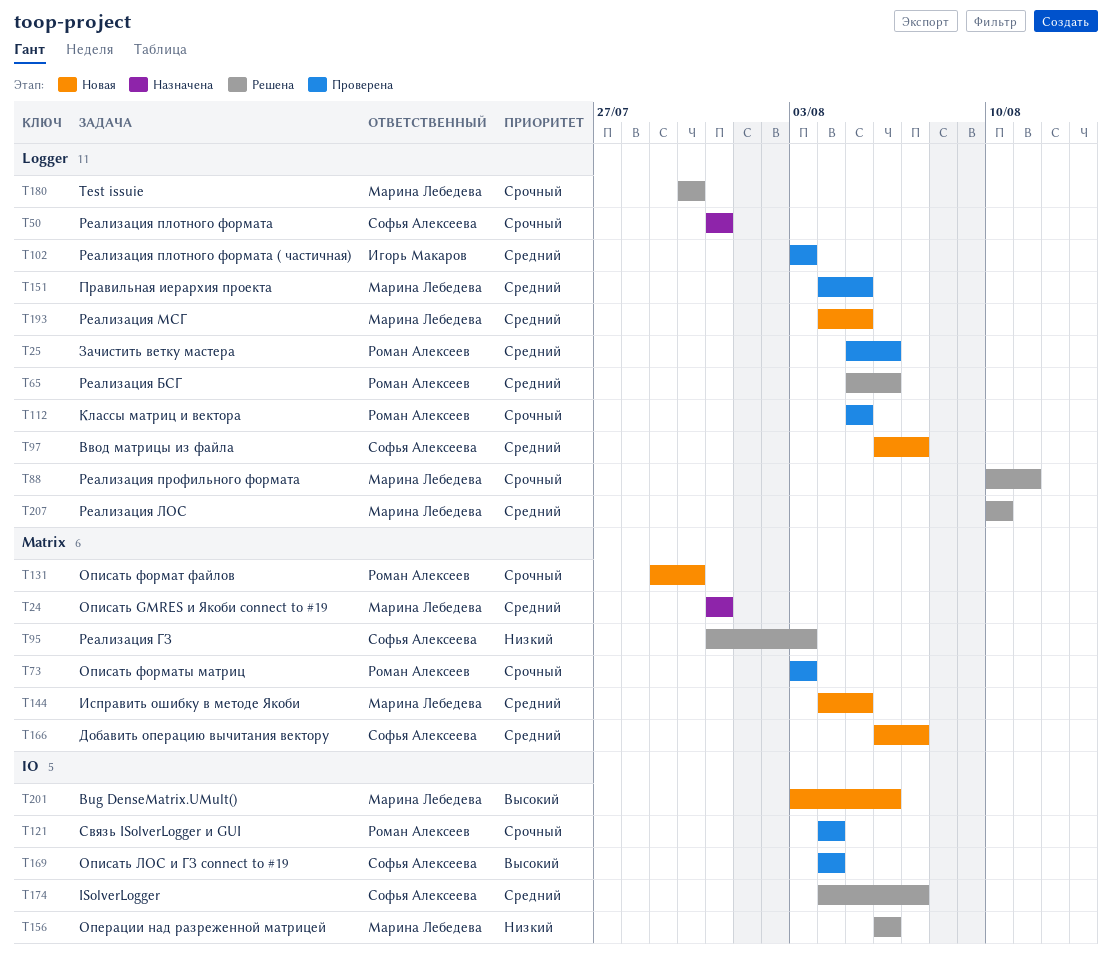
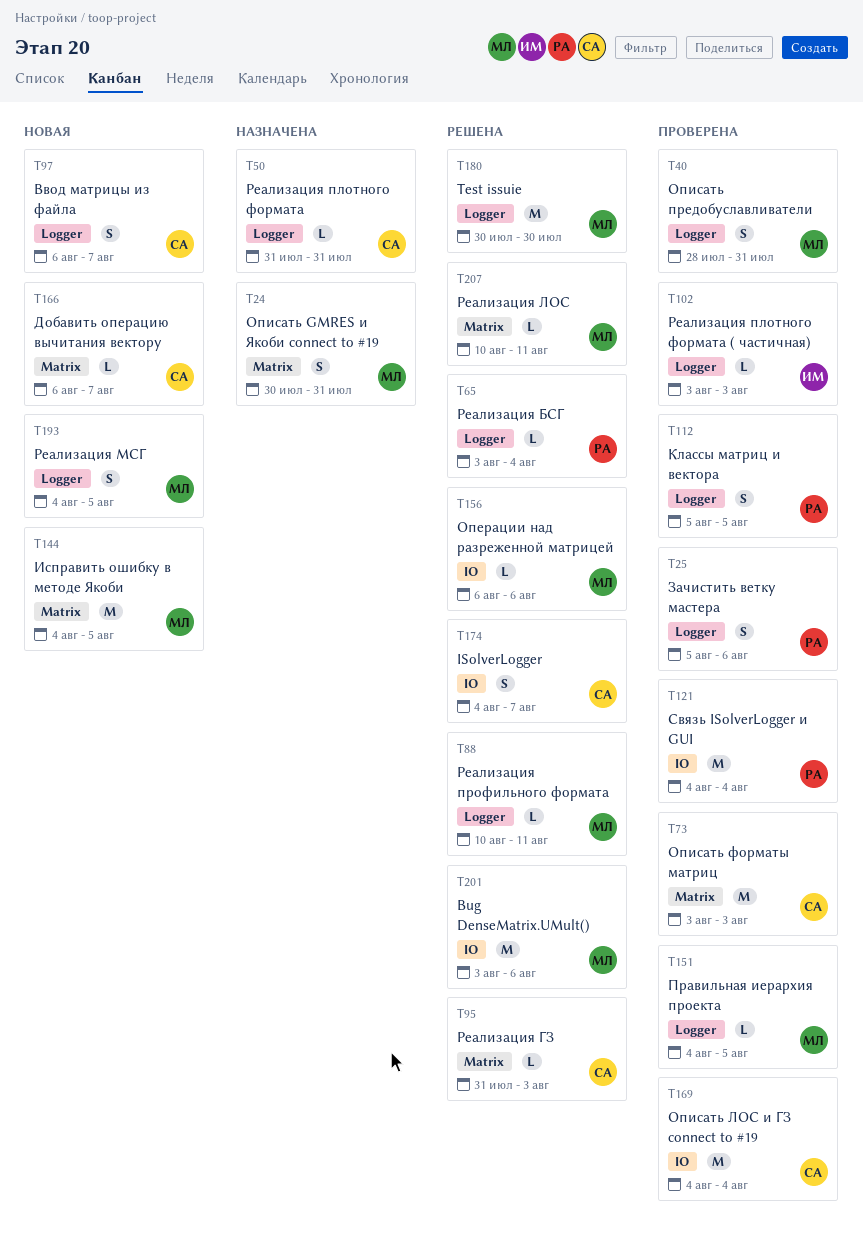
T24, start: Jul 31 -> Jul 30
T40: none -> present
T65, start: Aug 5 -> Aug 3
T65, due: Aug 6 -> Aug 4
T73, owner: Роман Алексеев -> Софья Алексеева
T131: present -> none
T201, status: Новая -> Решена
T207, label: Logger -> Matrix
T207, due: Aug 10 -> Aug 11

